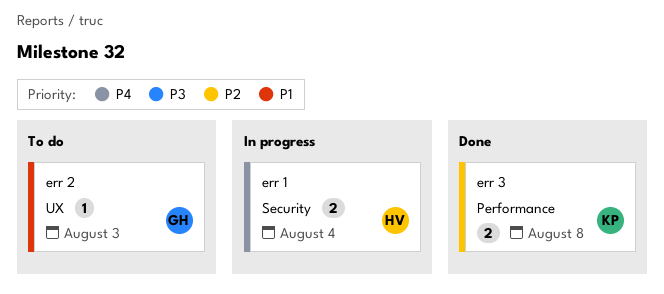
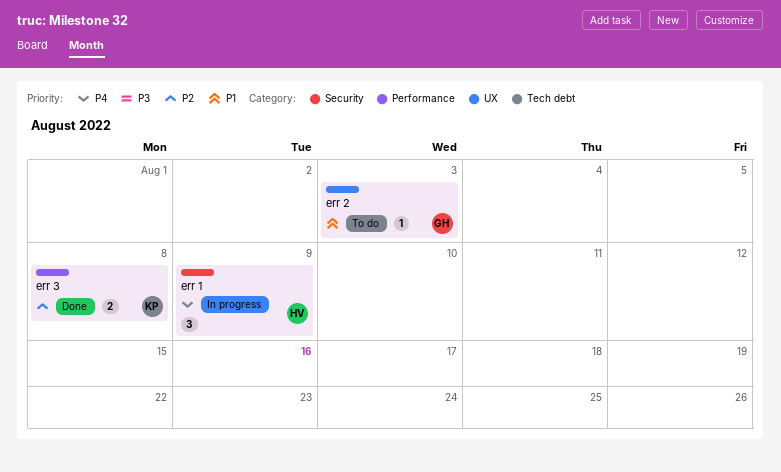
err 1, estimate: 2 -> 3
err 1, due: Aug 4 -> Aug 9

